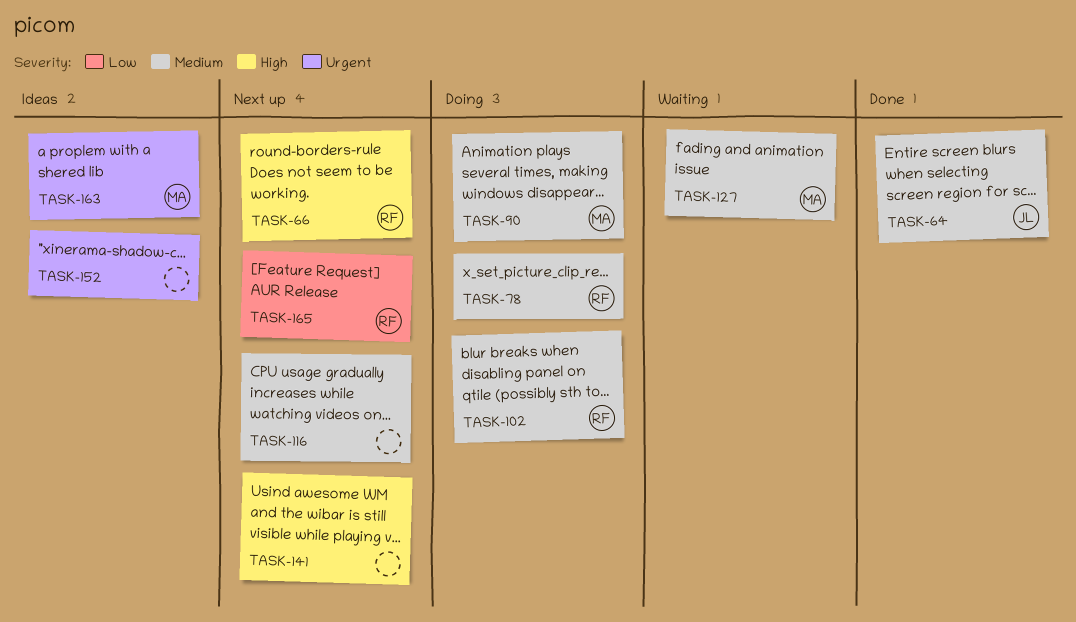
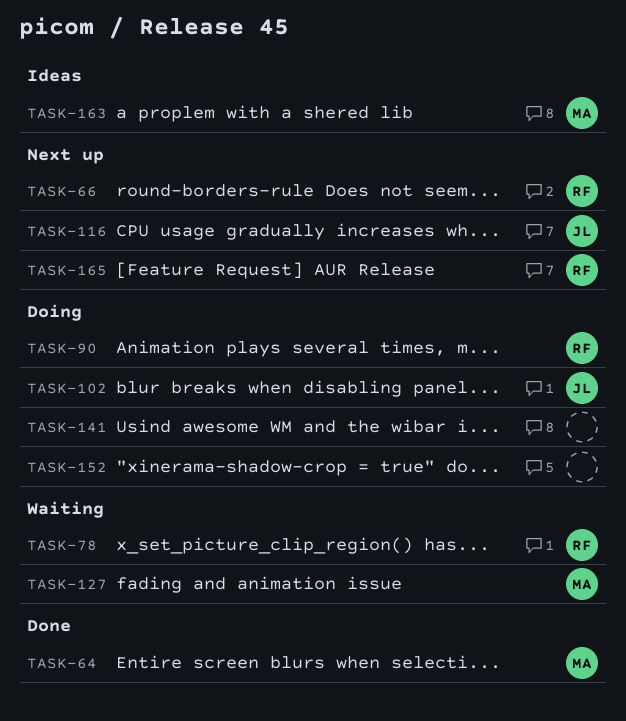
TASK-64, owner: JL -> MA
TASK-78, status: Doing -> Waiting
TASK-90, owner: MA -> RF
TASK-102, owner: RF -> JL
TASK-116, owner: none -> JL
TASK-141, status: Next up -> Doing
TASK-152, status: Ideas -> Doing

